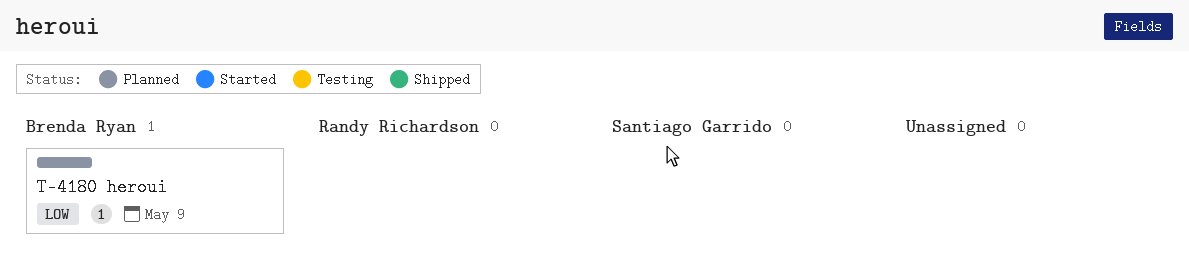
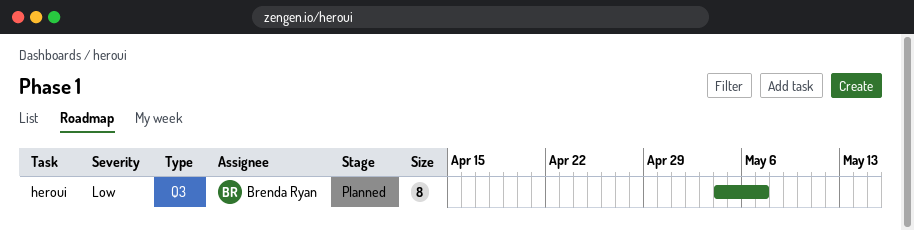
heroui, estimate: 1 -> 8
heroui, due: May 9 -> May 7

